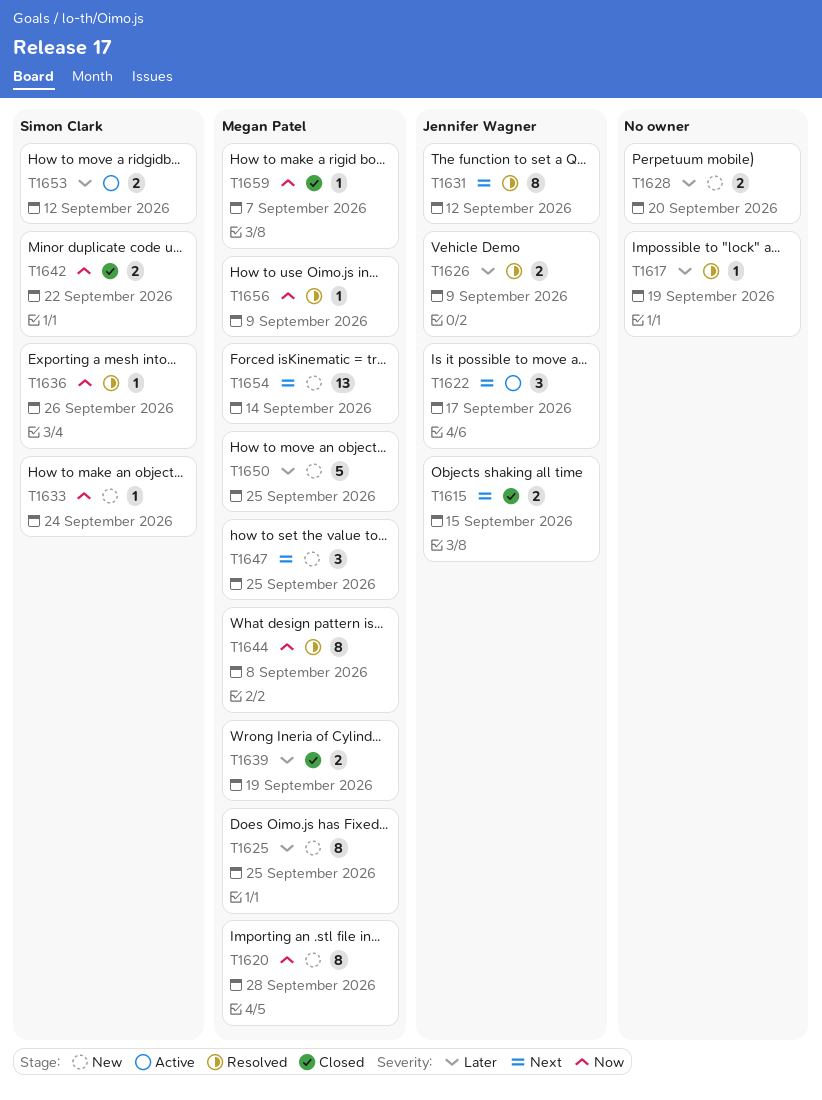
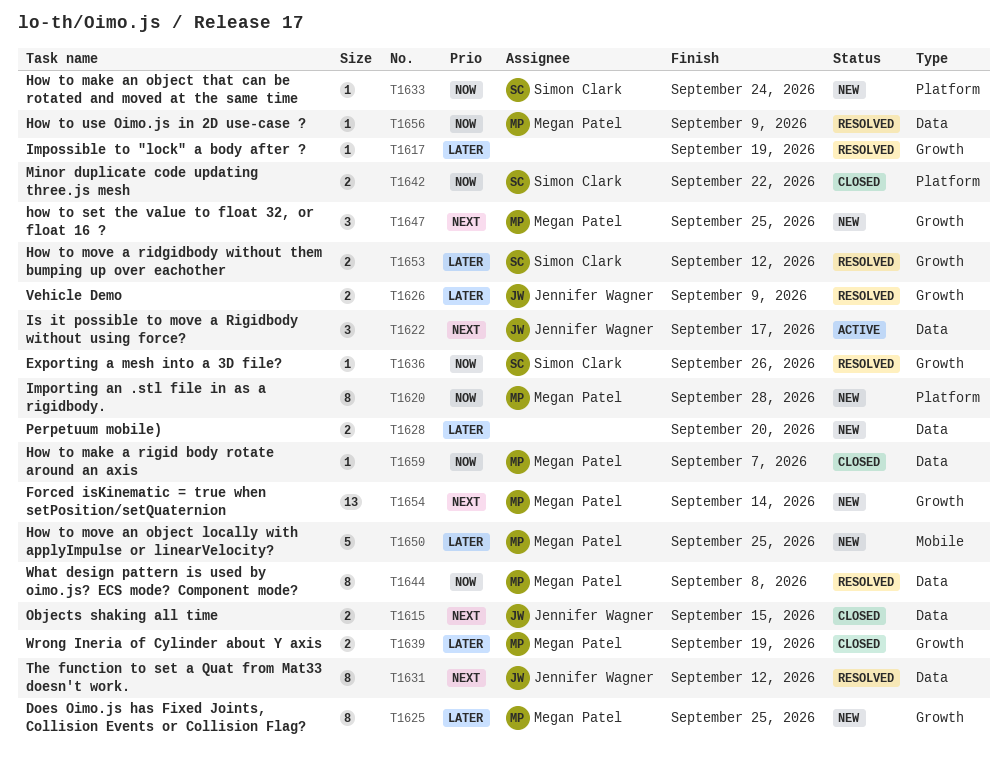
T1653, status: Active -> Resolved

